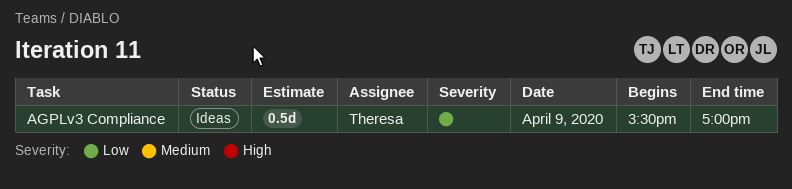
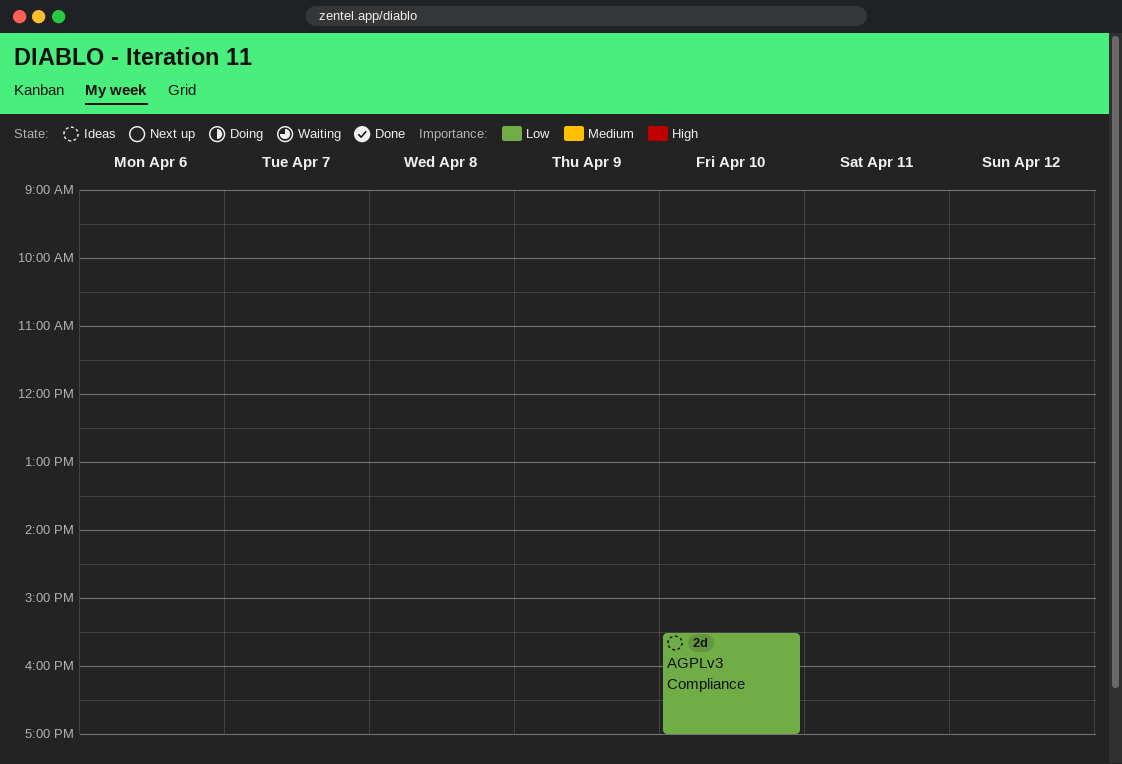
AGPLv3 Compliance, estimate: 0.5d -> 2d
AGPLv3 Compliance, day: Apr 9 -> Apr 10

